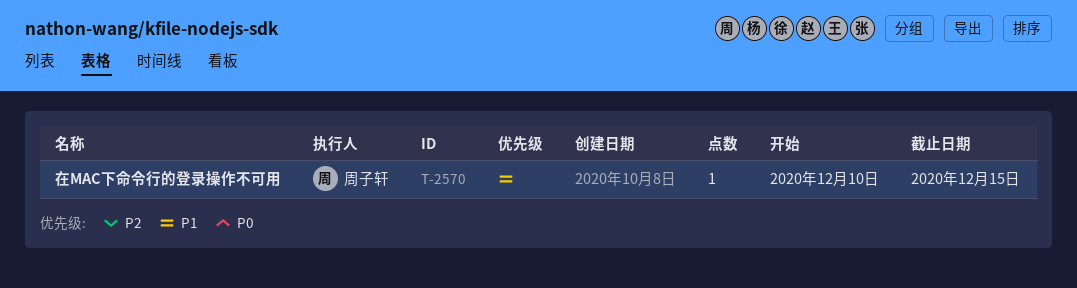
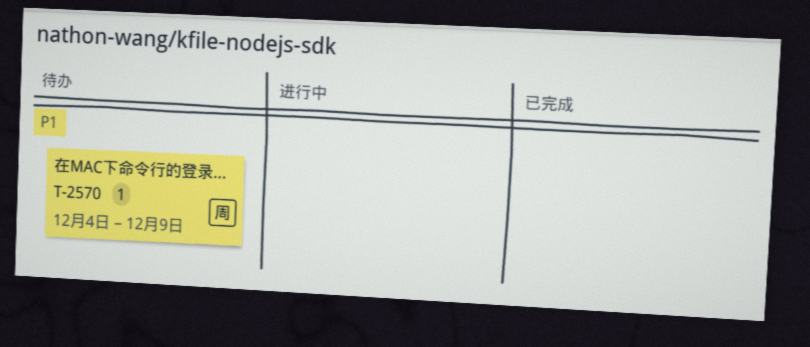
T-2570, start: Dec 10 -> Dec 4
T-2570, due: Dec 15 -> Dec 9

